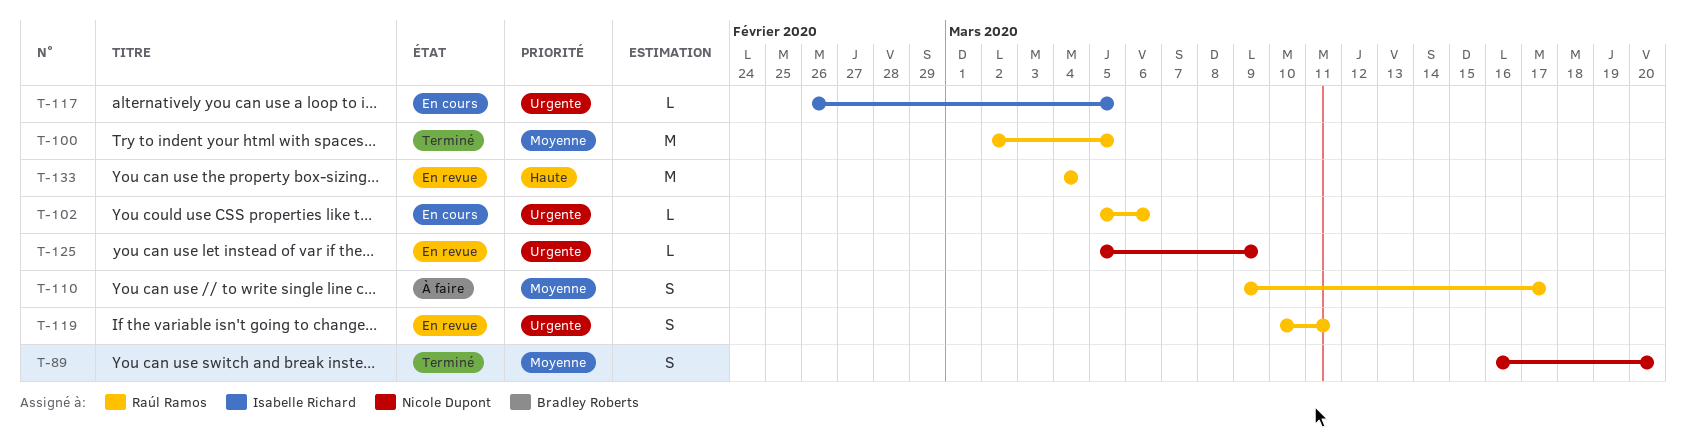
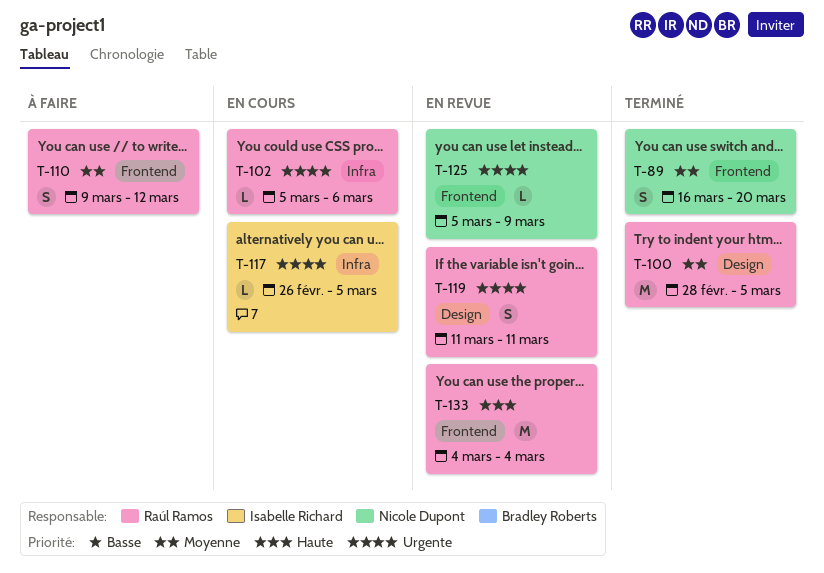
T-100, start: Mar 2 -> Feb 28
T-110, due: Mar 17 -> Mar 12
T-119, start: Mar 10 -> Mar 11

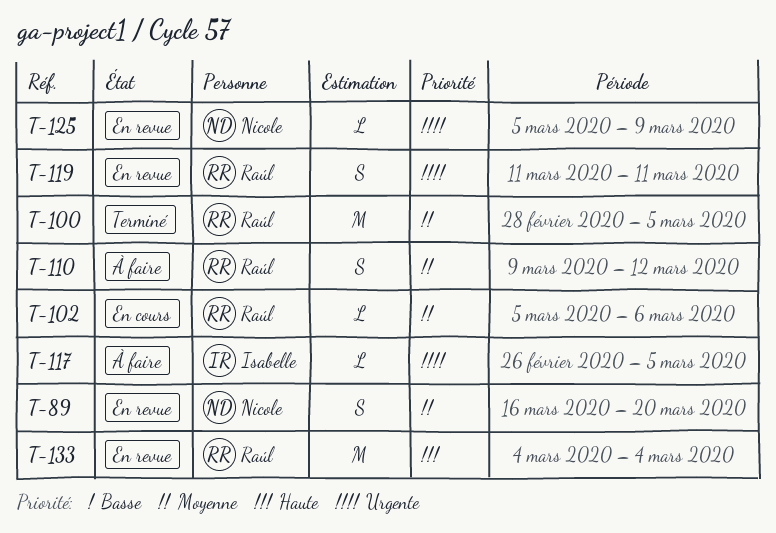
T-89, status: Terminé -> En revue
T-102, priority: Urgente -> Moyenne
T-117, status: En cours -> À faire

